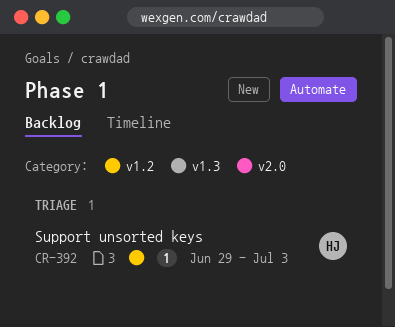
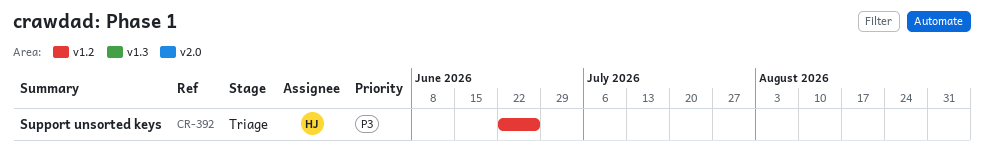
CR-392, start: Jun 29 -> Jun 22
CR-392, due: Jul 3 -> Jun 26

